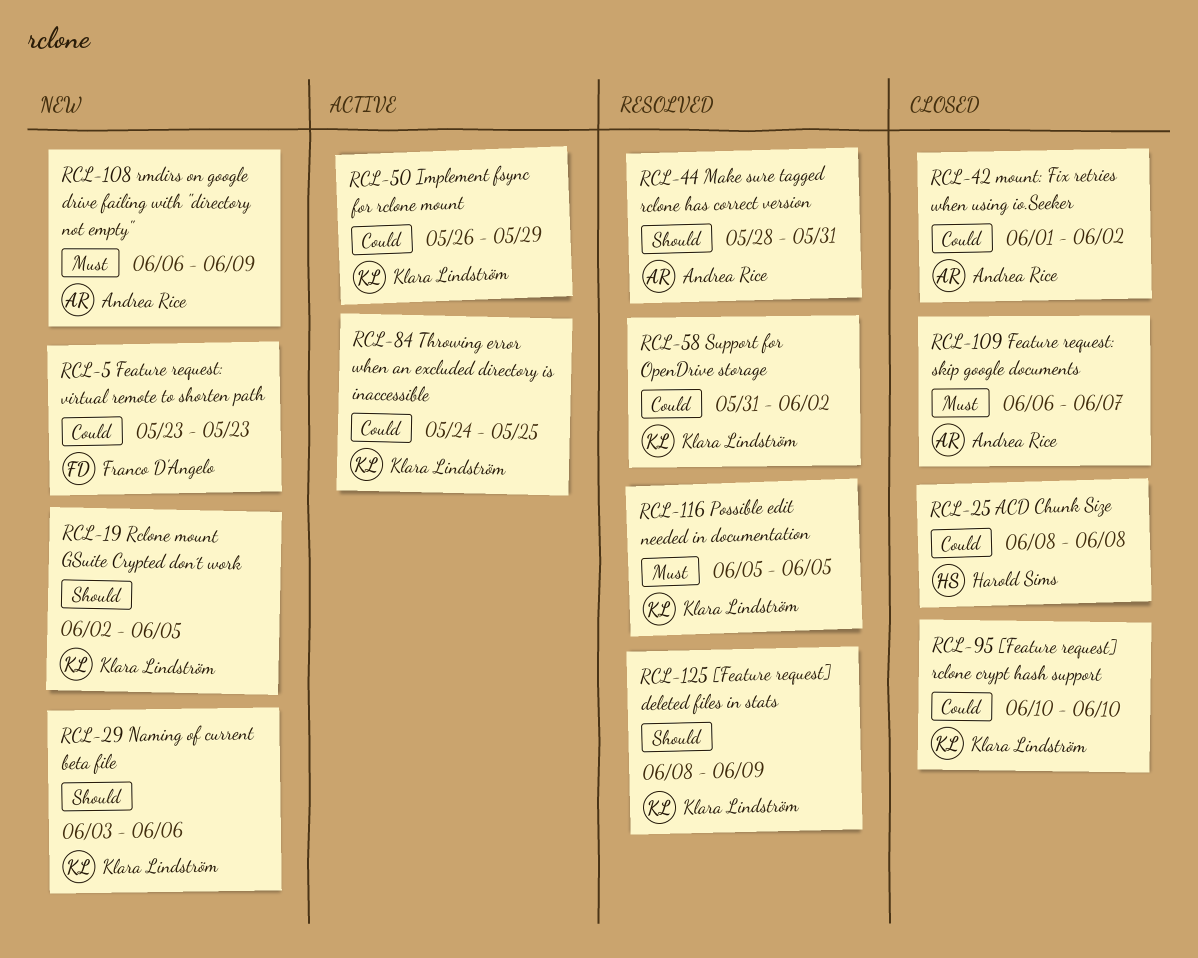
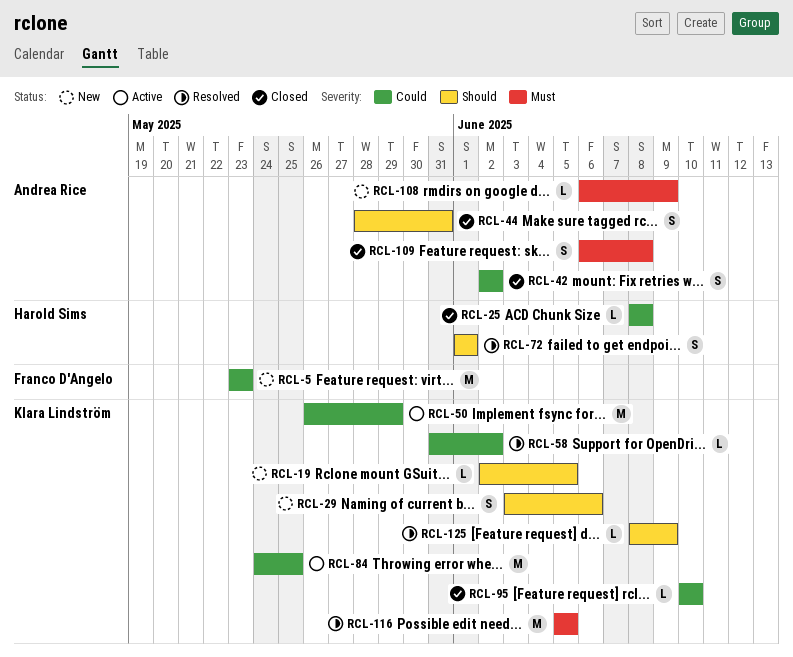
RCL-42, start: Jun 1 -> Jun 2
RCL-44, status: Resolved -> Closed
RCL-72: none -> present
RCL-109, due: Jun 7 -> Jun 8

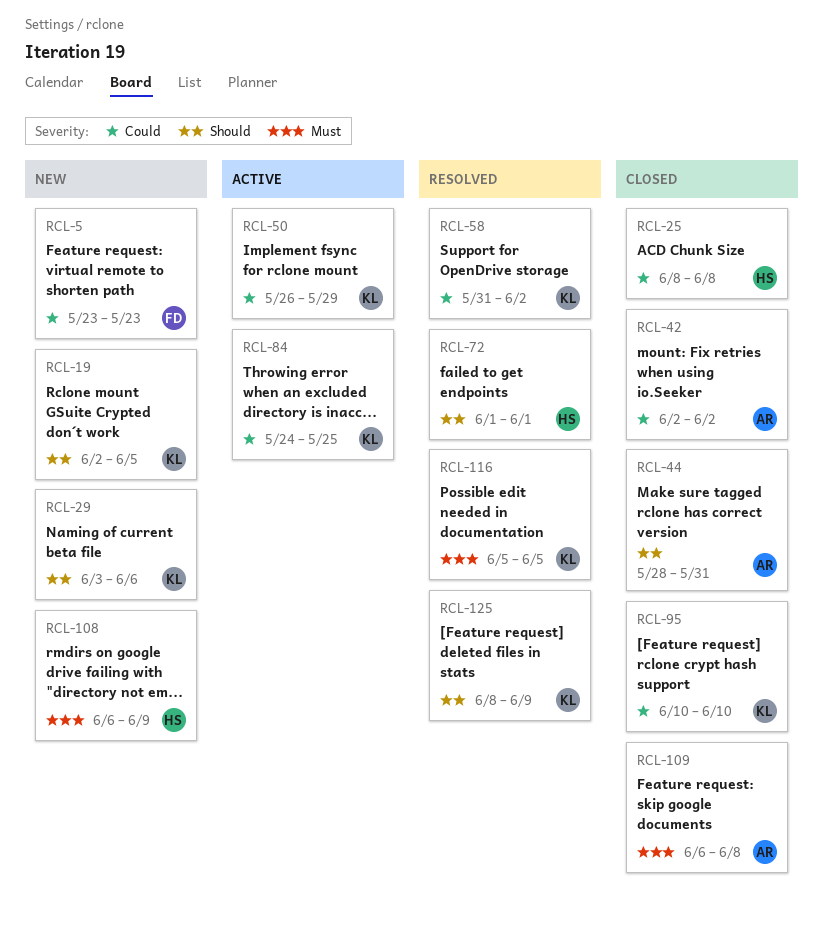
RCL-108, owner: Andrea Rice -> Harold Sims

